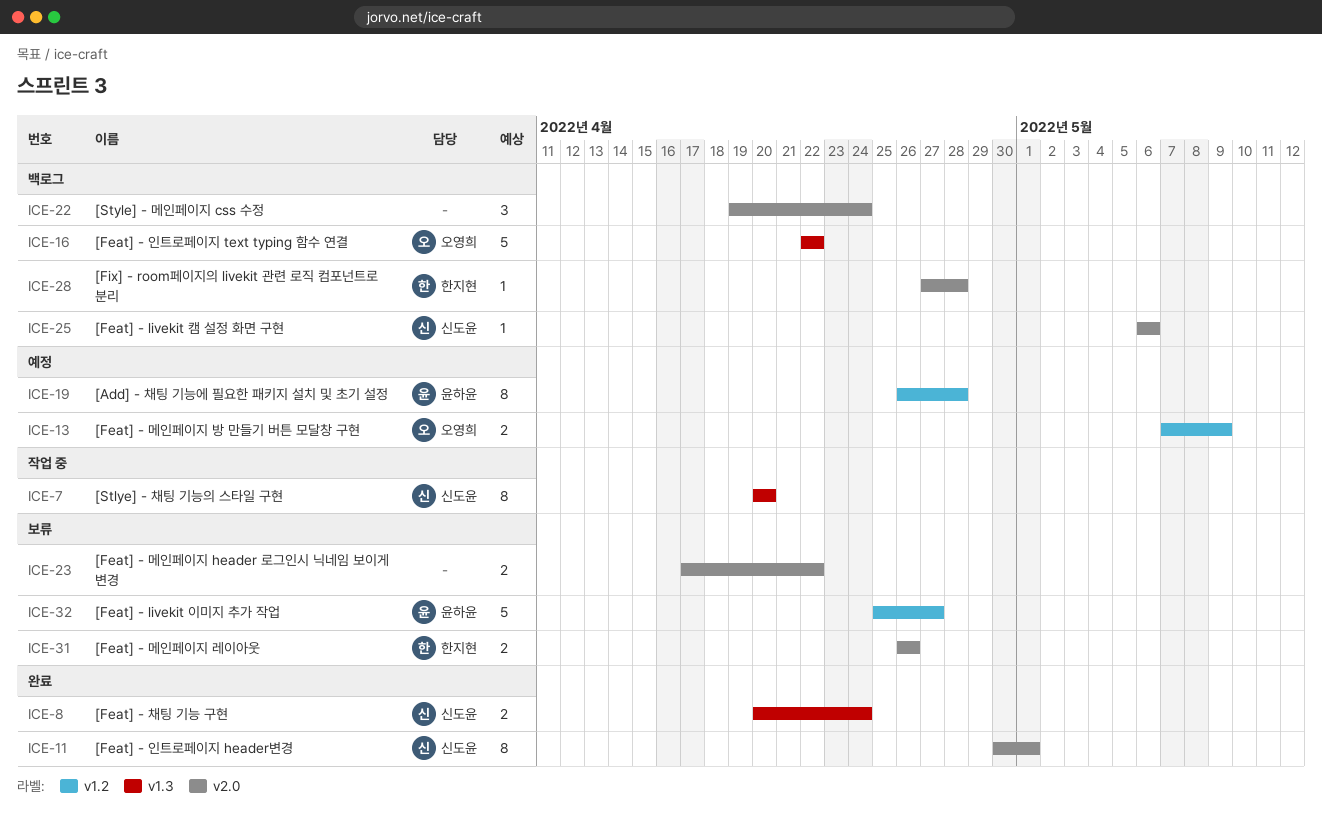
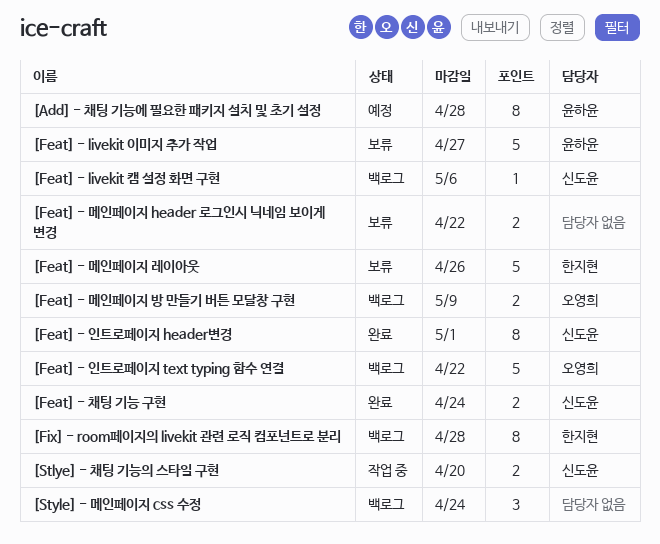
[Feat] - 메인페이지 레이아웃, estimate: 2 -> 5
[Feat] - 메인페이지 방 만들기 버튼 모달창 구현, status: 예정 -> 백로그
[Fix] - room페이지의 livekit 관련 로직 컴포넌트로 분리, estimate: 1 -> 8
[Stlye] - 채팅 기능의 스타일 구현, estimate: 8 -> 2

